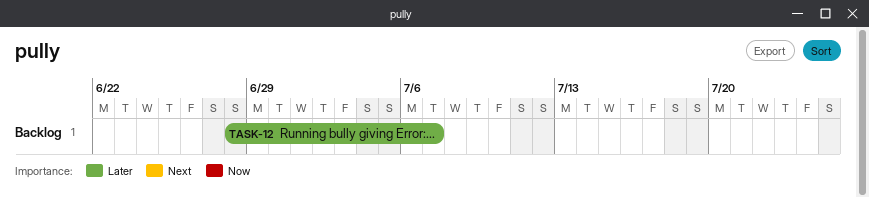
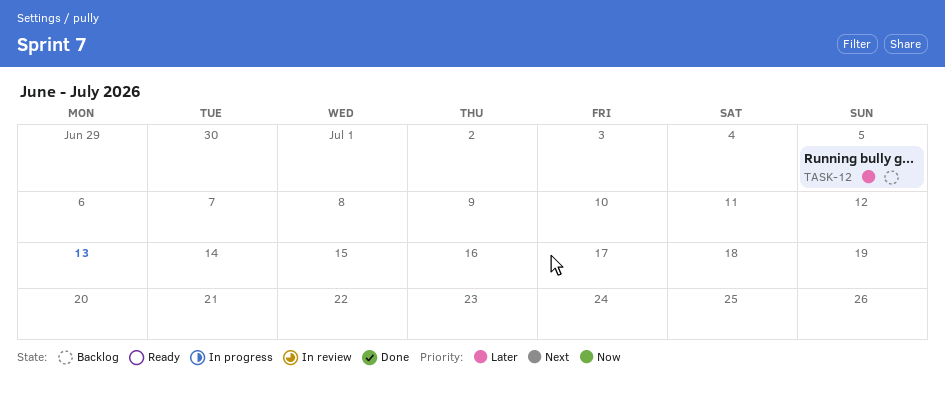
TASK-12, due: Jul 7 -> Jul 5

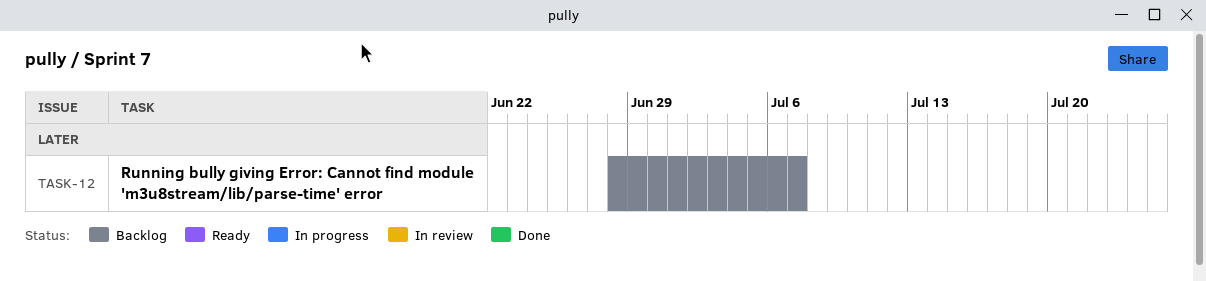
TASK-12, due: Jul 5 -> Jul 7

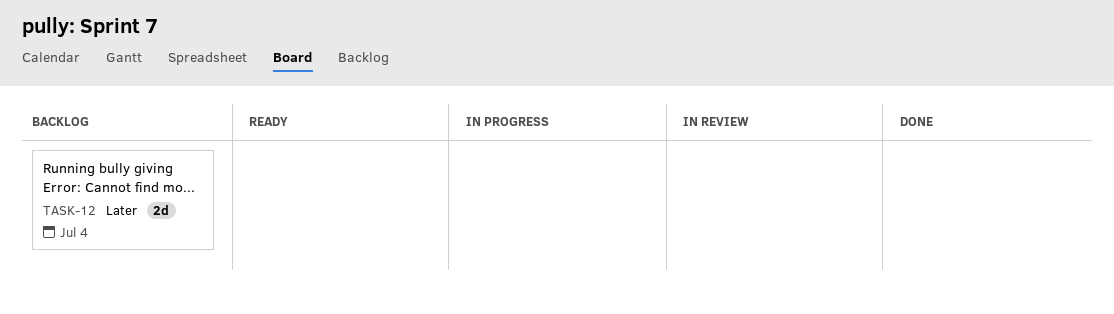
TASK-12, due: Jul 7 -> Jul 4

